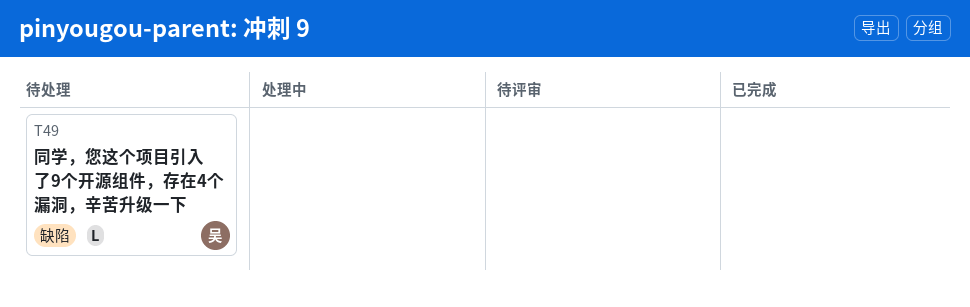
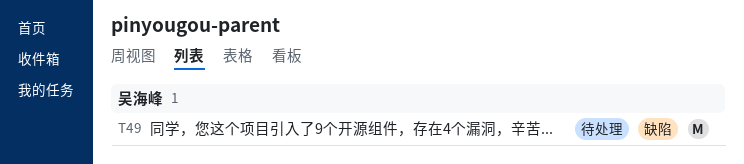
T49, estimate: L -> M

